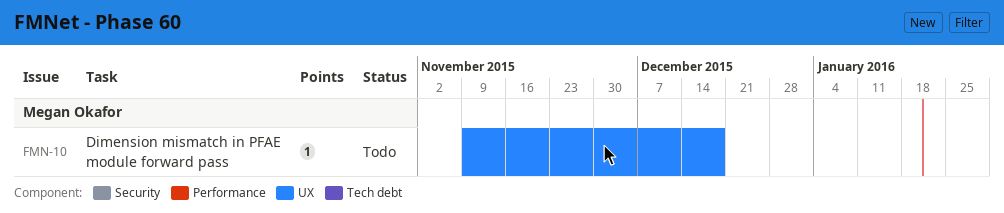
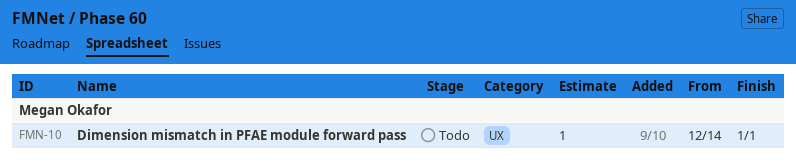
FMN-10, start: Nov 9 -> Dec 14
FMN-10, due: Dec 18 -> Jan 1

